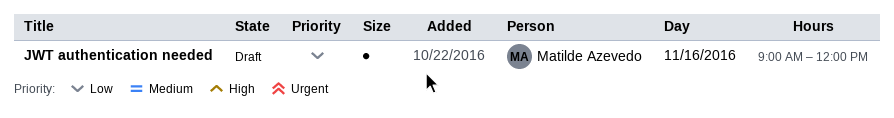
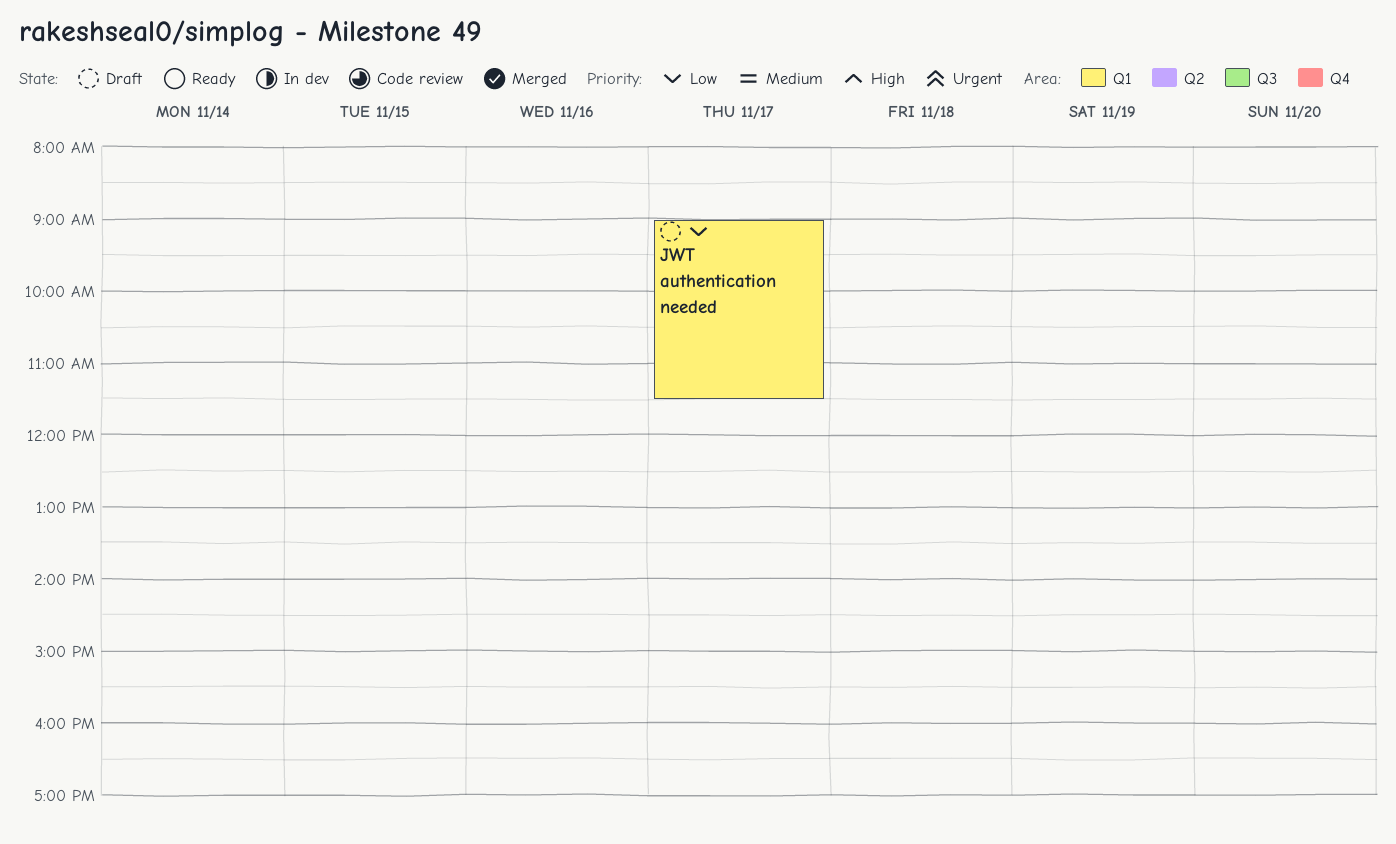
JWT authentication needed, day: Nov 16 -> Nov 17
JWT authentication needed, ends: 12:00 -> 11:30

